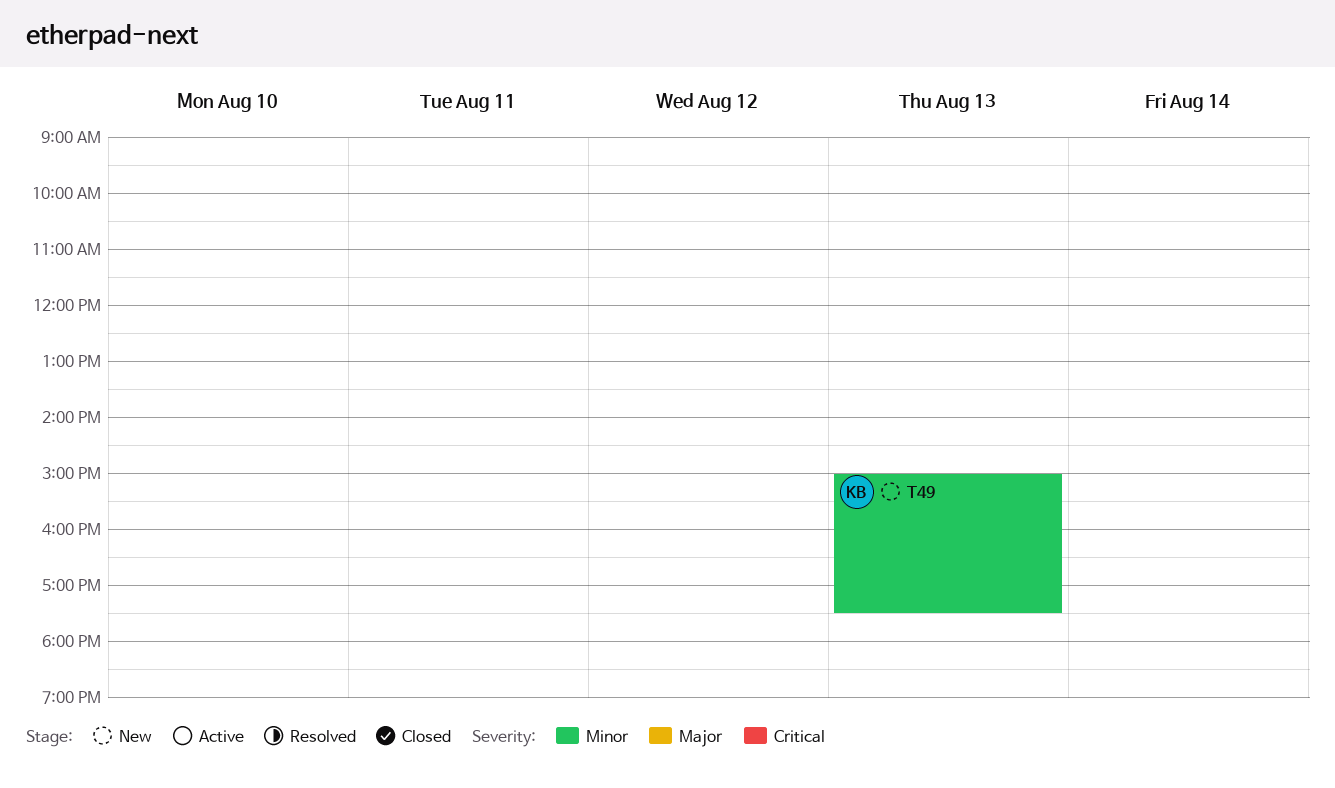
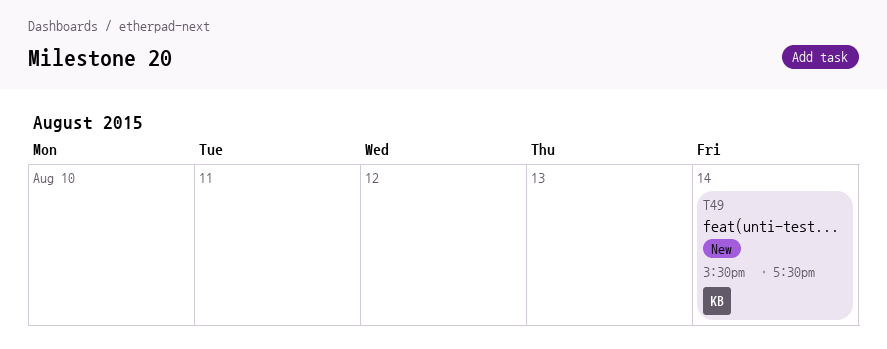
T49, day: Aug 13 -> Aug 14
T49, begins: 15:00 -> 15:30

